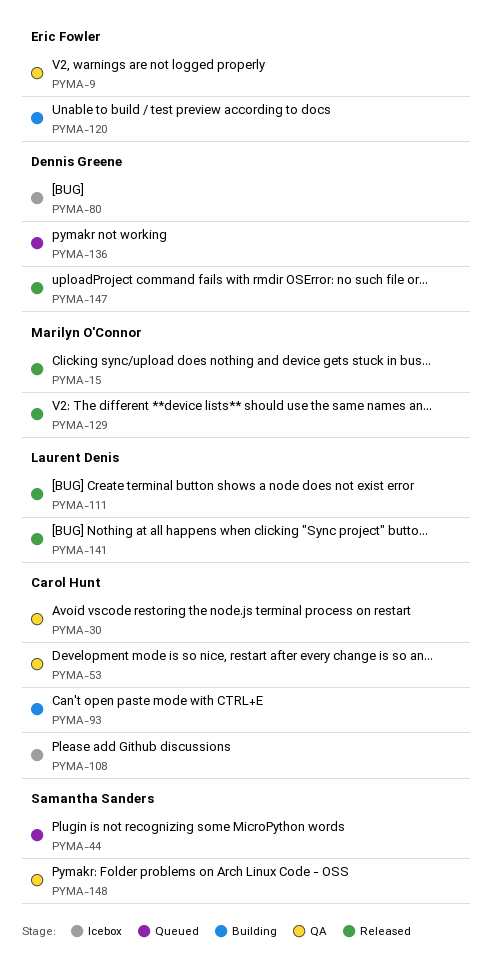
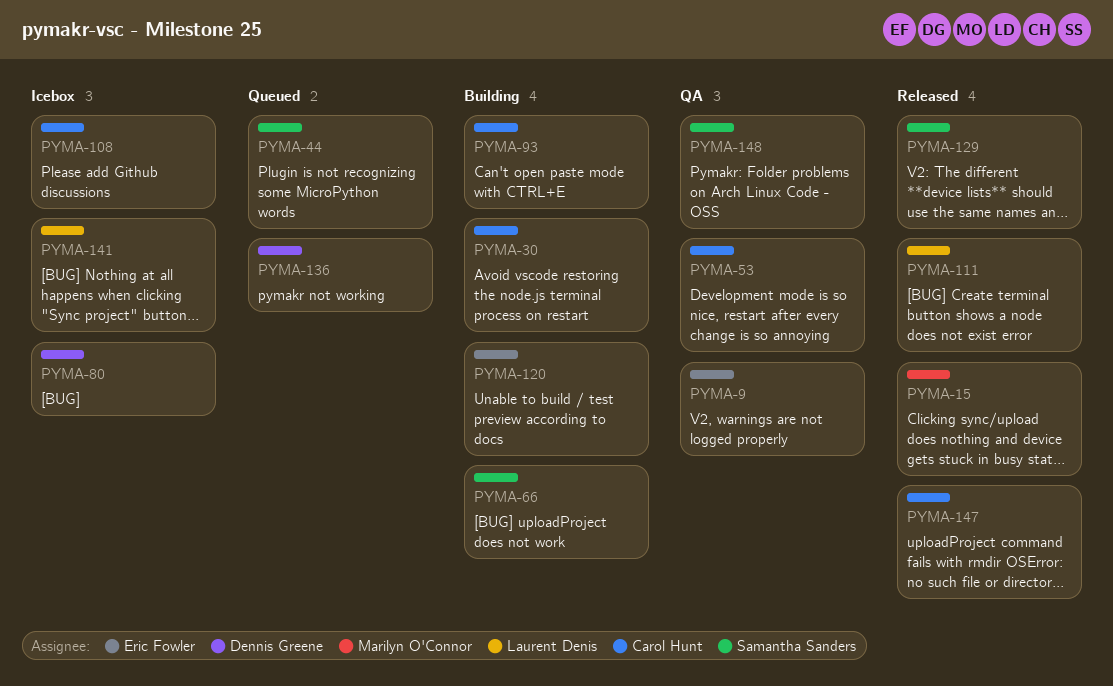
PYMA-30, status: QA -> Building
PYMA-66: none -> present
PYMA-129, owner: Marilyn O'Connor -> Samantha Sanders
PYMA-141, status: Released -> Icebox
PYMA-147, owner: Dennis Greene -> Carol Hunt

